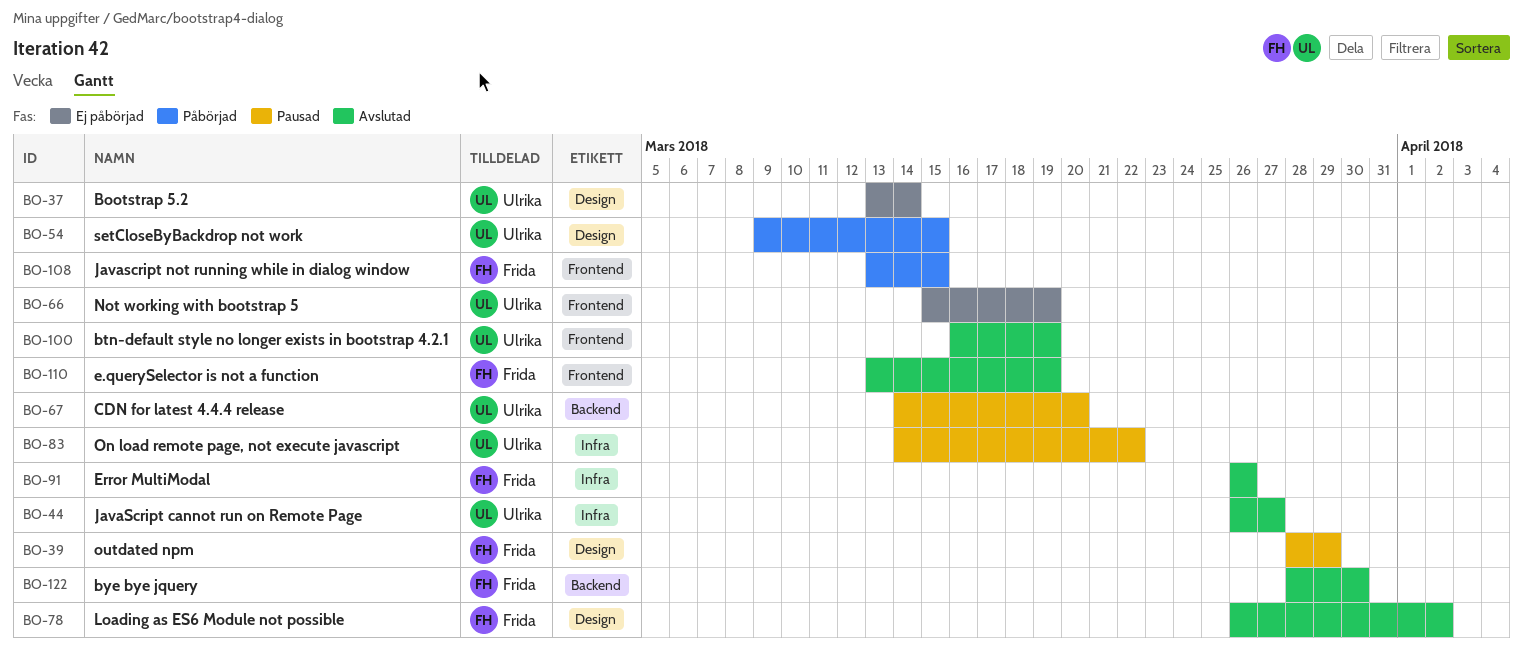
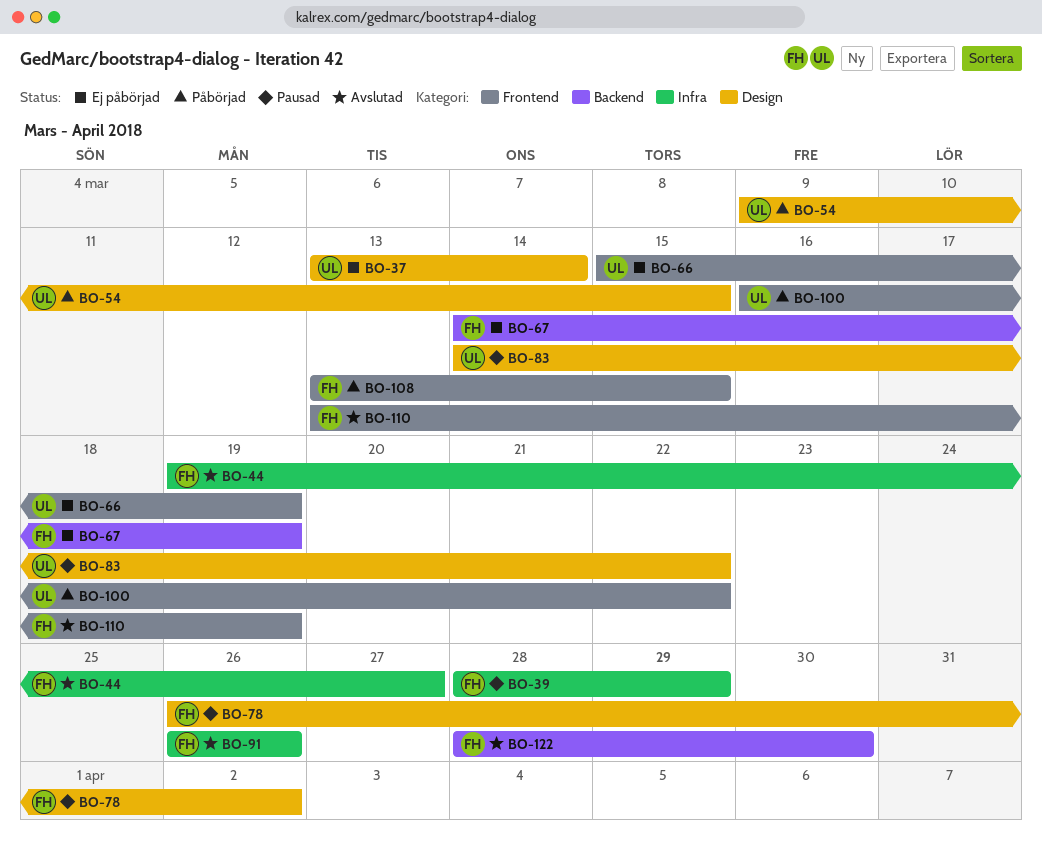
BO-39, label: Design -> Infra
BO-44, owner: Ulrika -> Frida
BO-44, start: Mar 26 -> Mar 19
BO-67, status: Pausad -> Ej påbörjad
BO-67, owner: Ulrika -> Frida
BO-67, due: Mar 20 -> Mar 19
BO-78, status: Avslutad -> Pausad
BO-83, label: Infra -> Design
BO-100, status: Avslutad -> Påbörjad
BO-100, due: Mar 19 -> Mar 22

